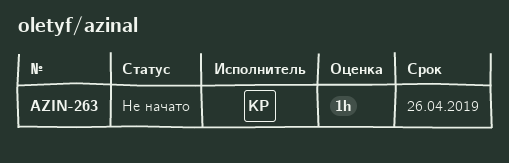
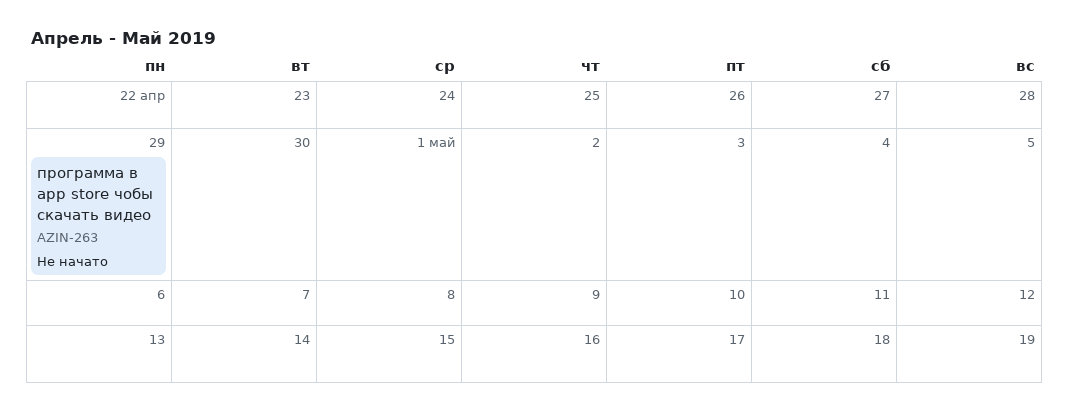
AZIN-263, due: Apr 26 -> Apr 29

